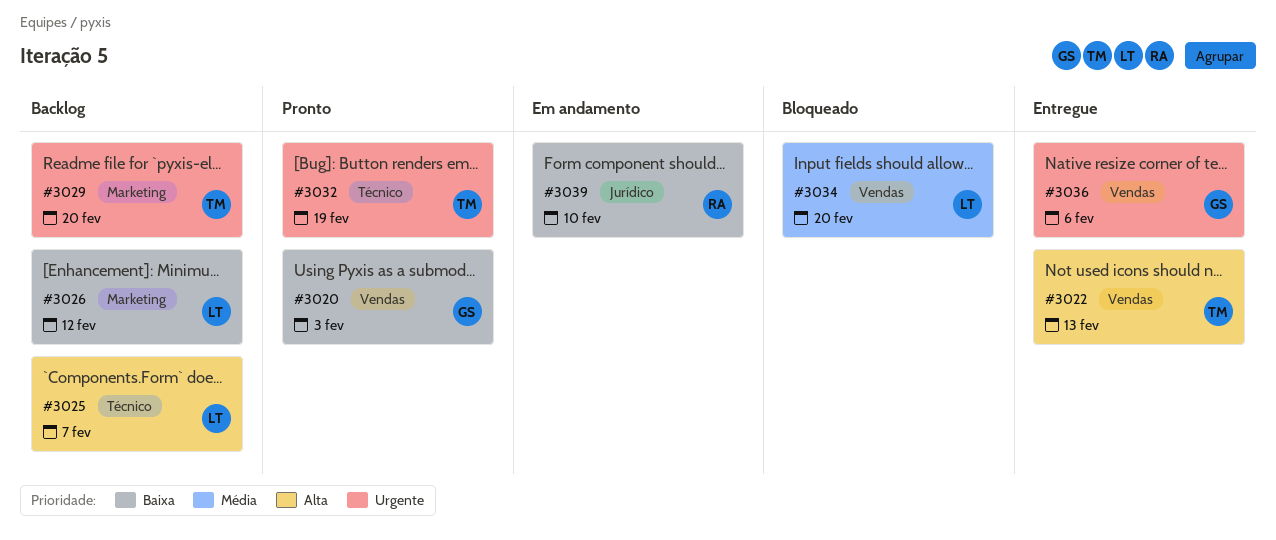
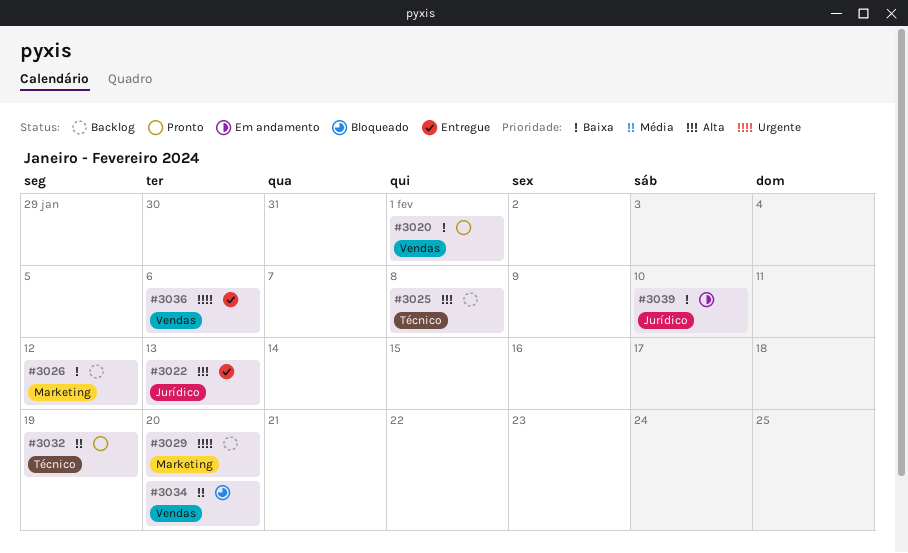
#3020, due: Feb 3 -> Feb 1
#3022, label: Vendas -> Jurídico
#3025, due: Feb 7 -> Feb 8
#3032, priority: Urgente -> Média

